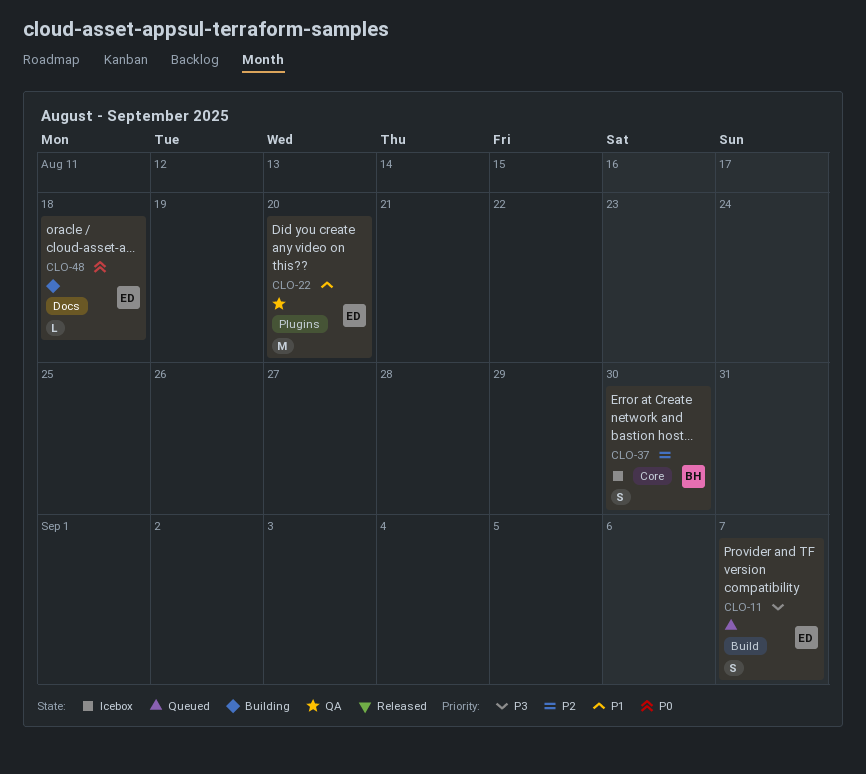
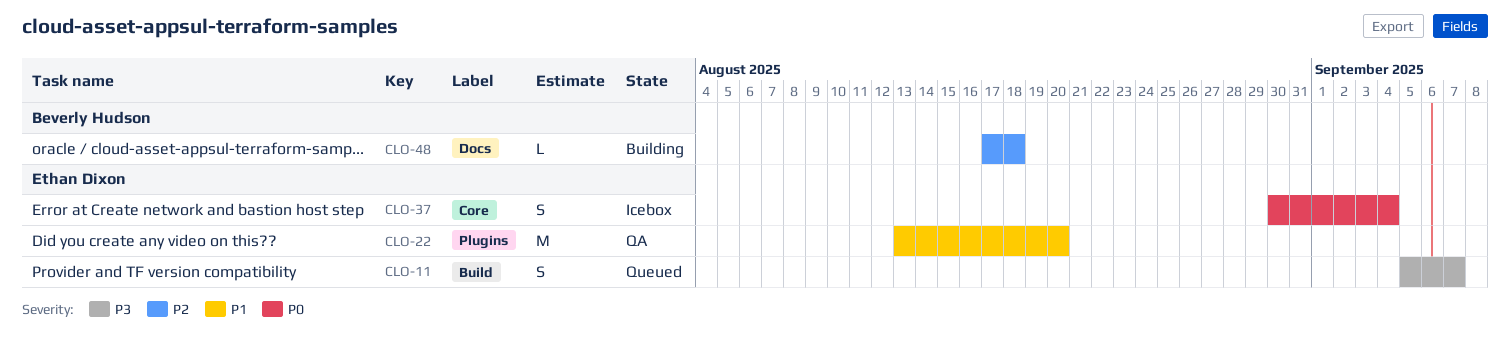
CLO-37, owner: Beverly Hudson -> Ethan Dixon
CLO-37, priority: P2 -> P0
CLO-37, due: Aug 30 -> Sep 4
CLO-48, owner: Ethan Dixon -> Beverly Hudson
CLO-48, priority: P0 -> P2

